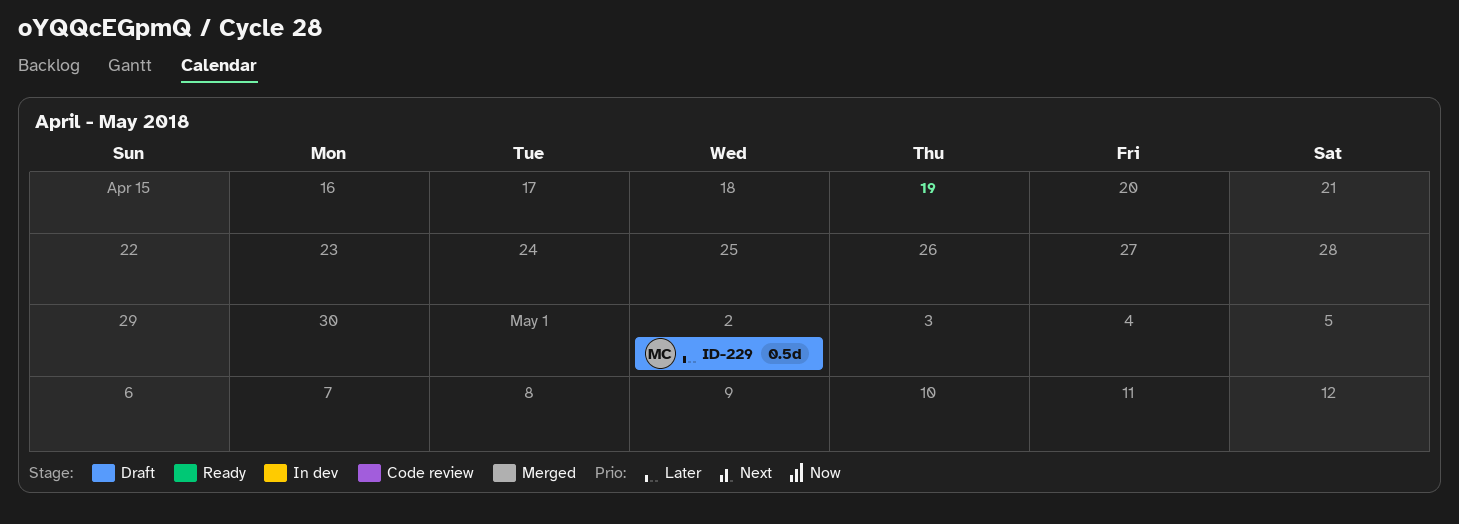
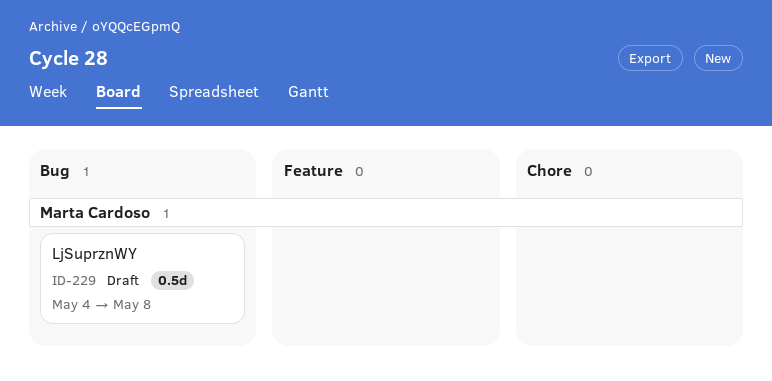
ID-229, start: May 2 -> May 4
ID-229, due: May 2 -> May 8

